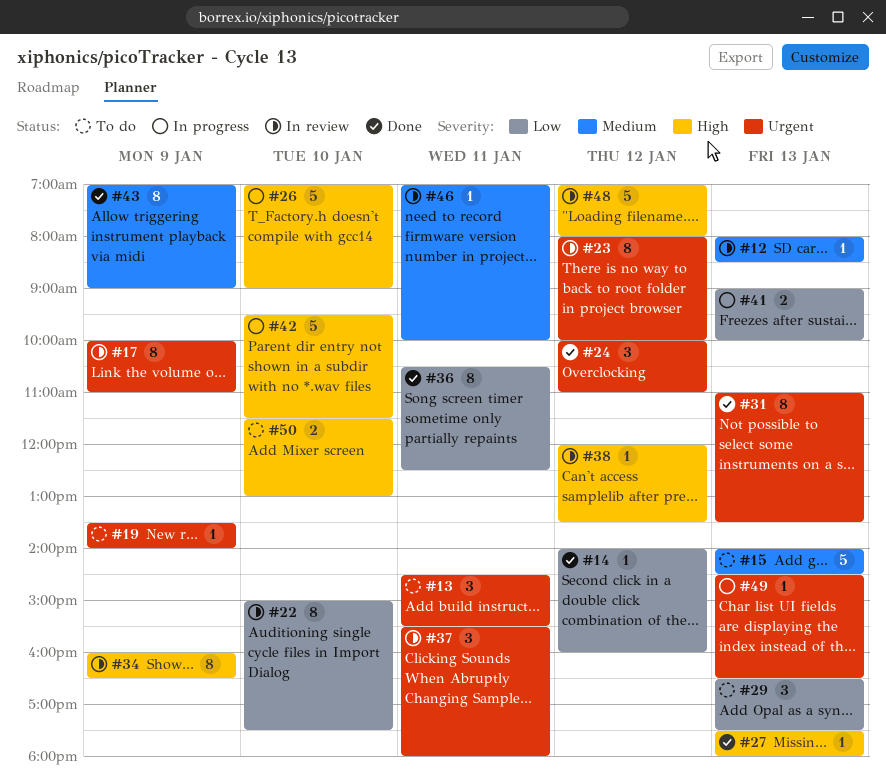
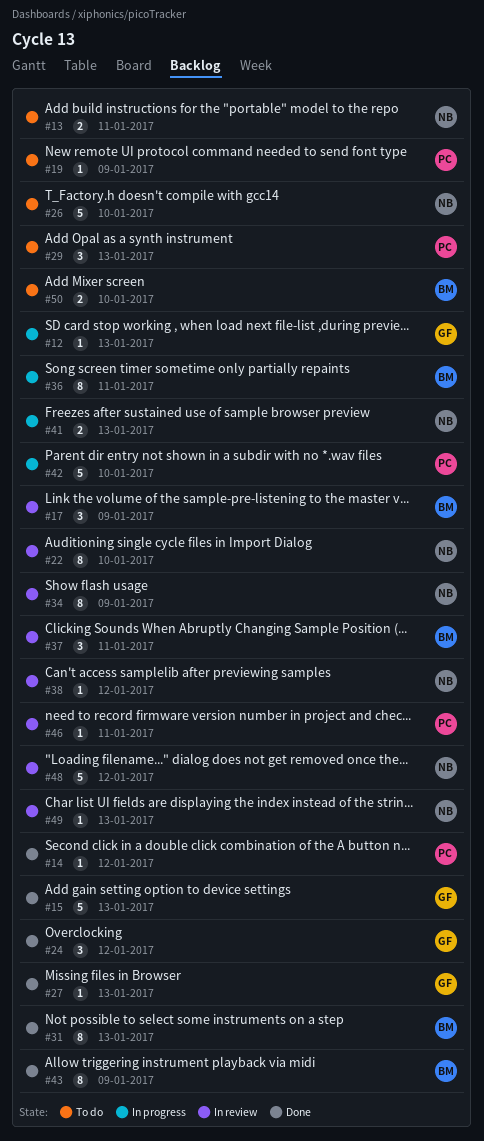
#12, status: In review -> In progress
#13, estimate: 3 -> 2
#15, status: To do -> Done
#17, estimate: 8 -> 3
#23: present -> none
#26, status: In progress -> To do
#36, status: Done -> In progress
#49, status: In progress -> In review

